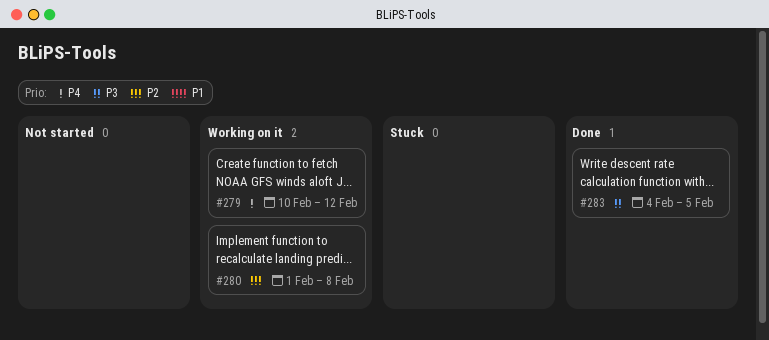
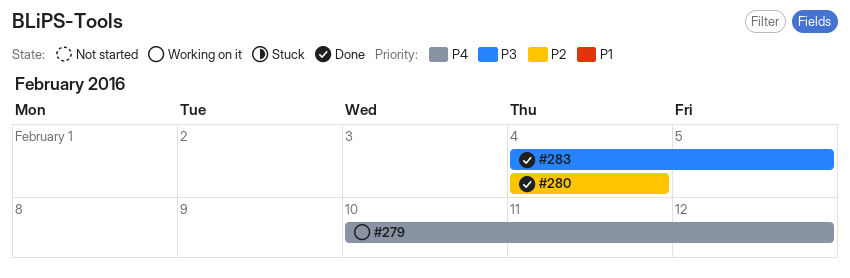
#280, status: Working on it -> Done
#280, start: Feb 1 -> Feb 4
#280, due: Feb 8 -> Feb 4

